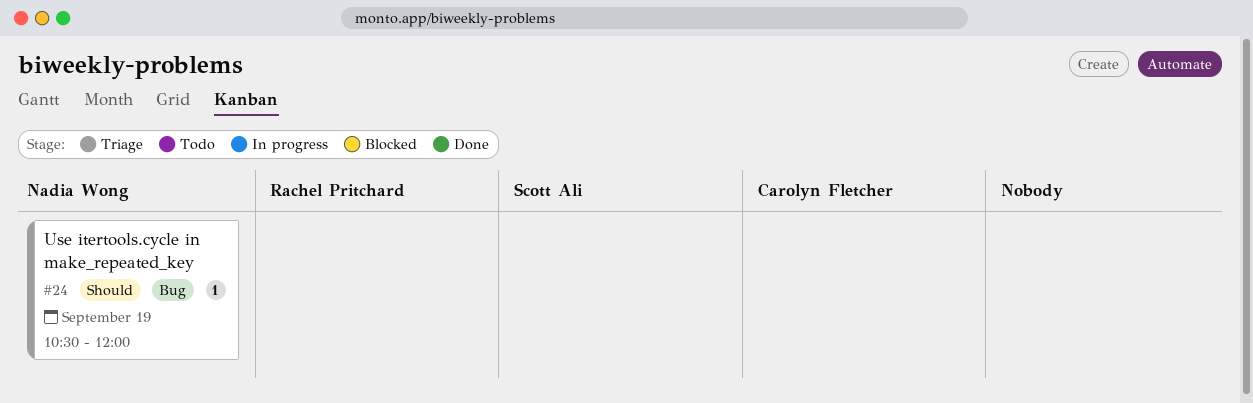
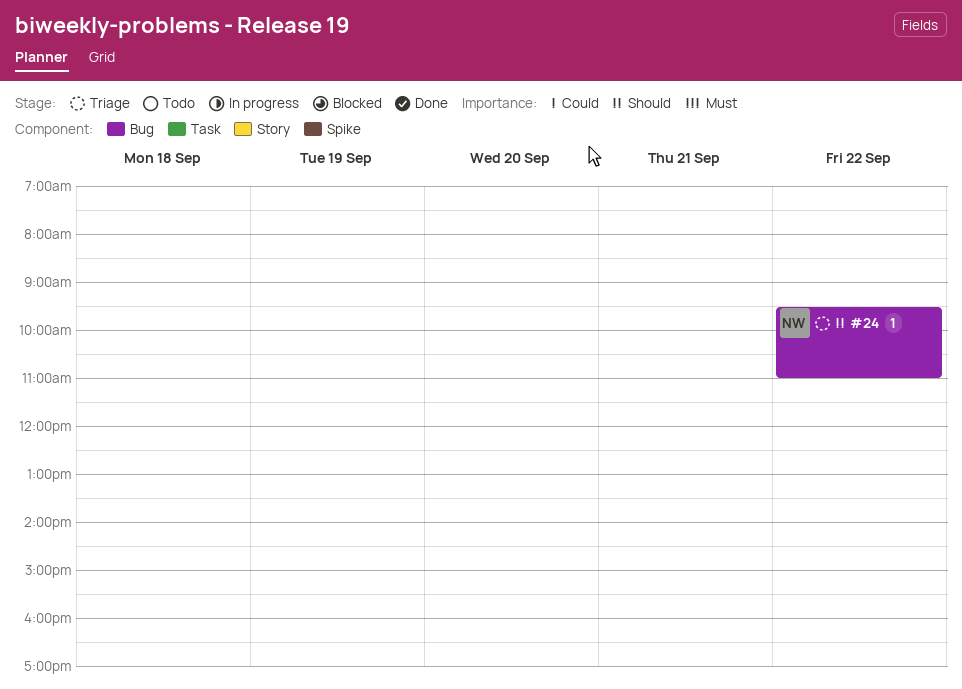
#24, day: Sep 19 -> Sep 22
#24, begins: 10:30 -> 09:30
#24, ends: 12:00 -> 11:00

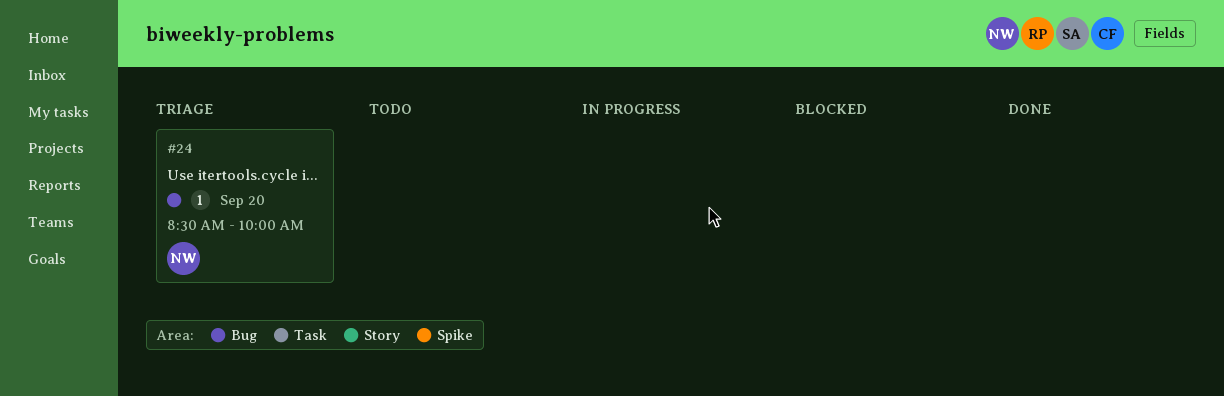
#24, day: Sep 22 -> Sep 20
#24, begins: 09:30 -> 08:30
#24, ends: 11:00 -> 10:00

